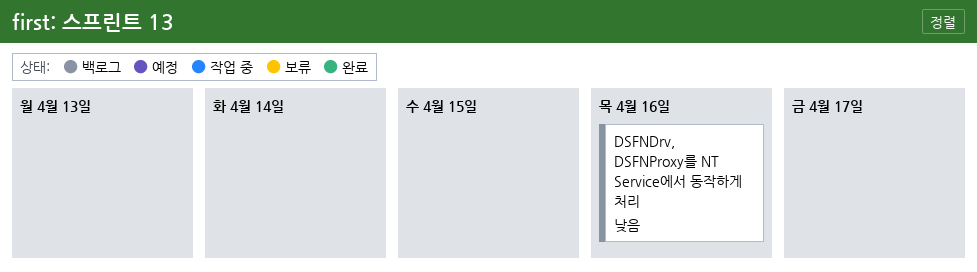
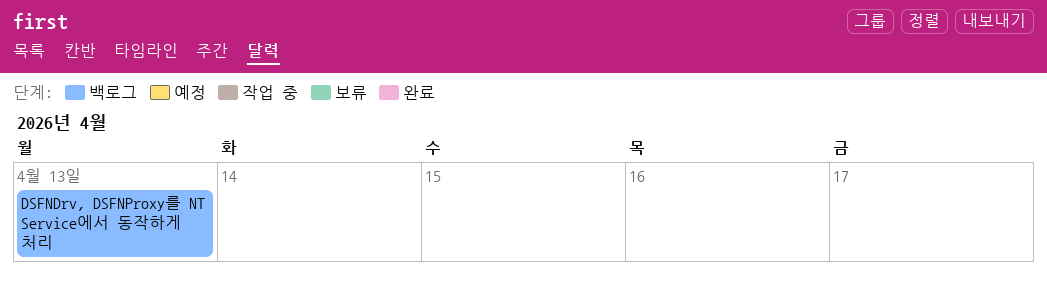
DSFNDrv, DSFNProxy를 NT Service에서 동작하게 처리, due: Apr 16 -> Apr 13

